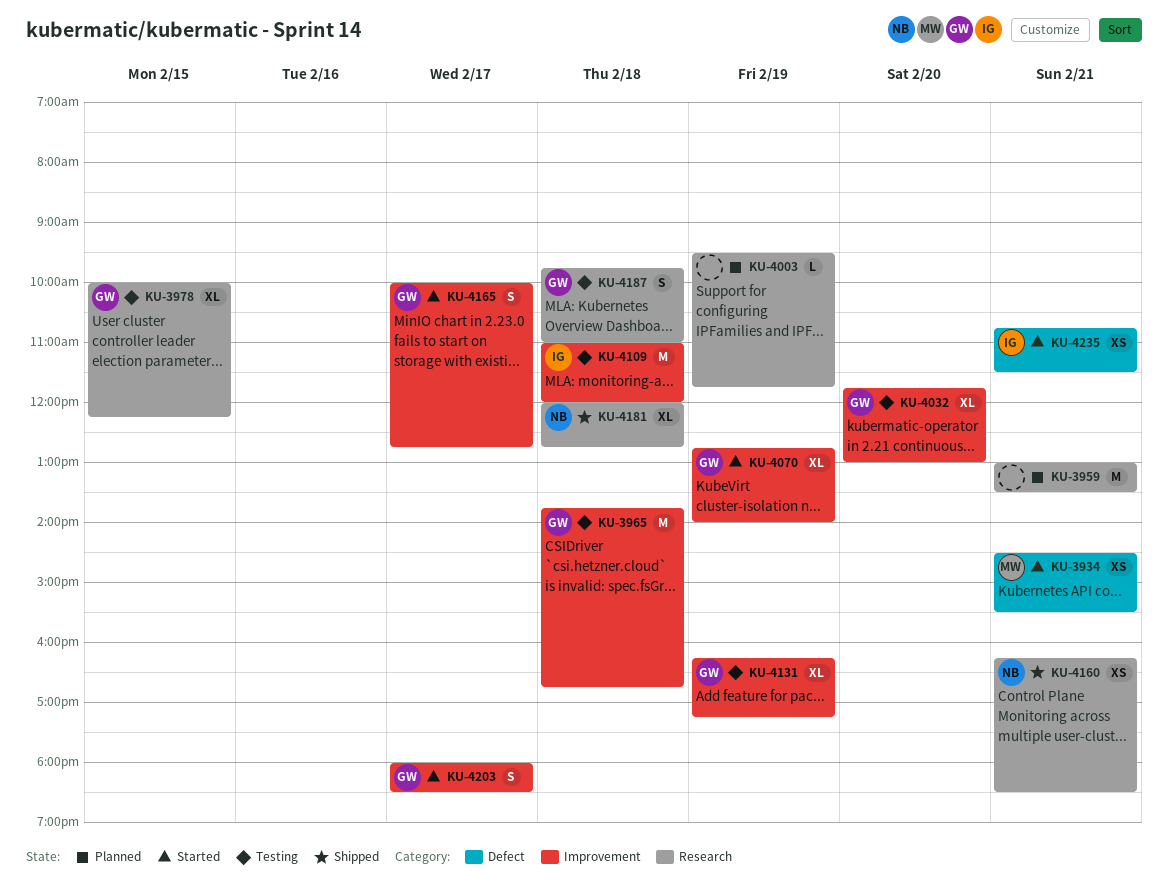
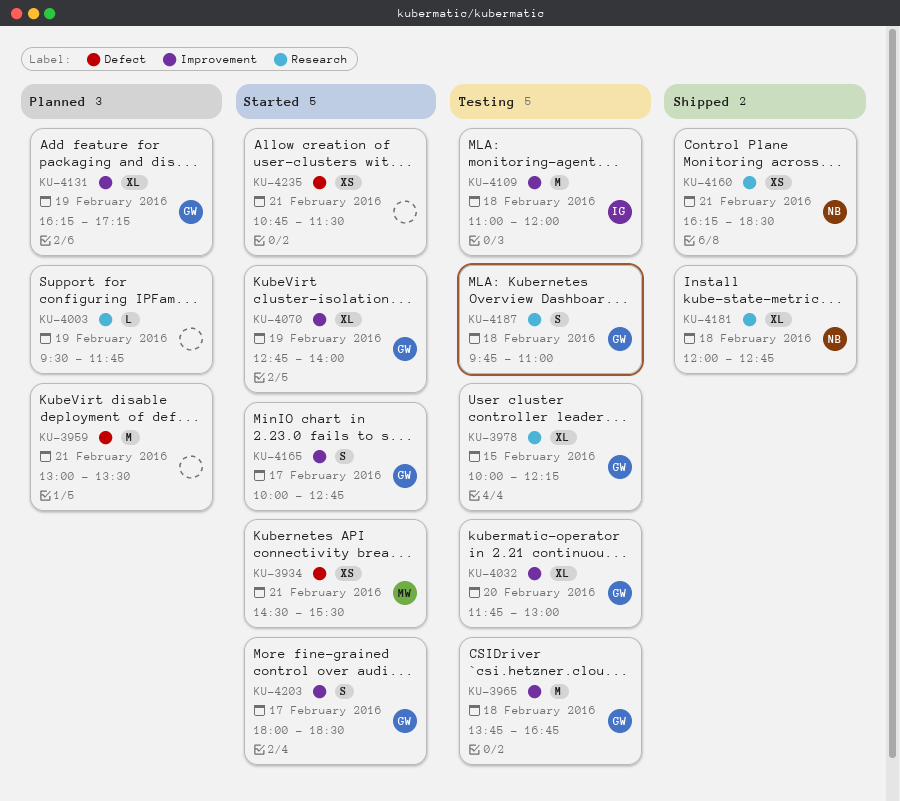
KU-3959, label: Research -> Defect
KU-4131, status: Testing -> Planned
KU-4235, owner: IG -> none

